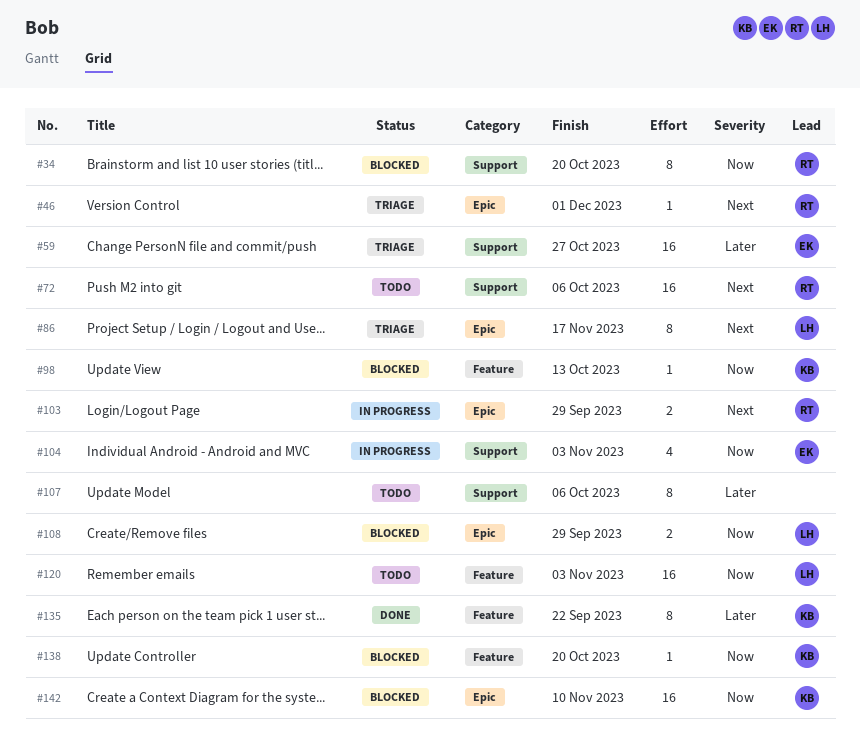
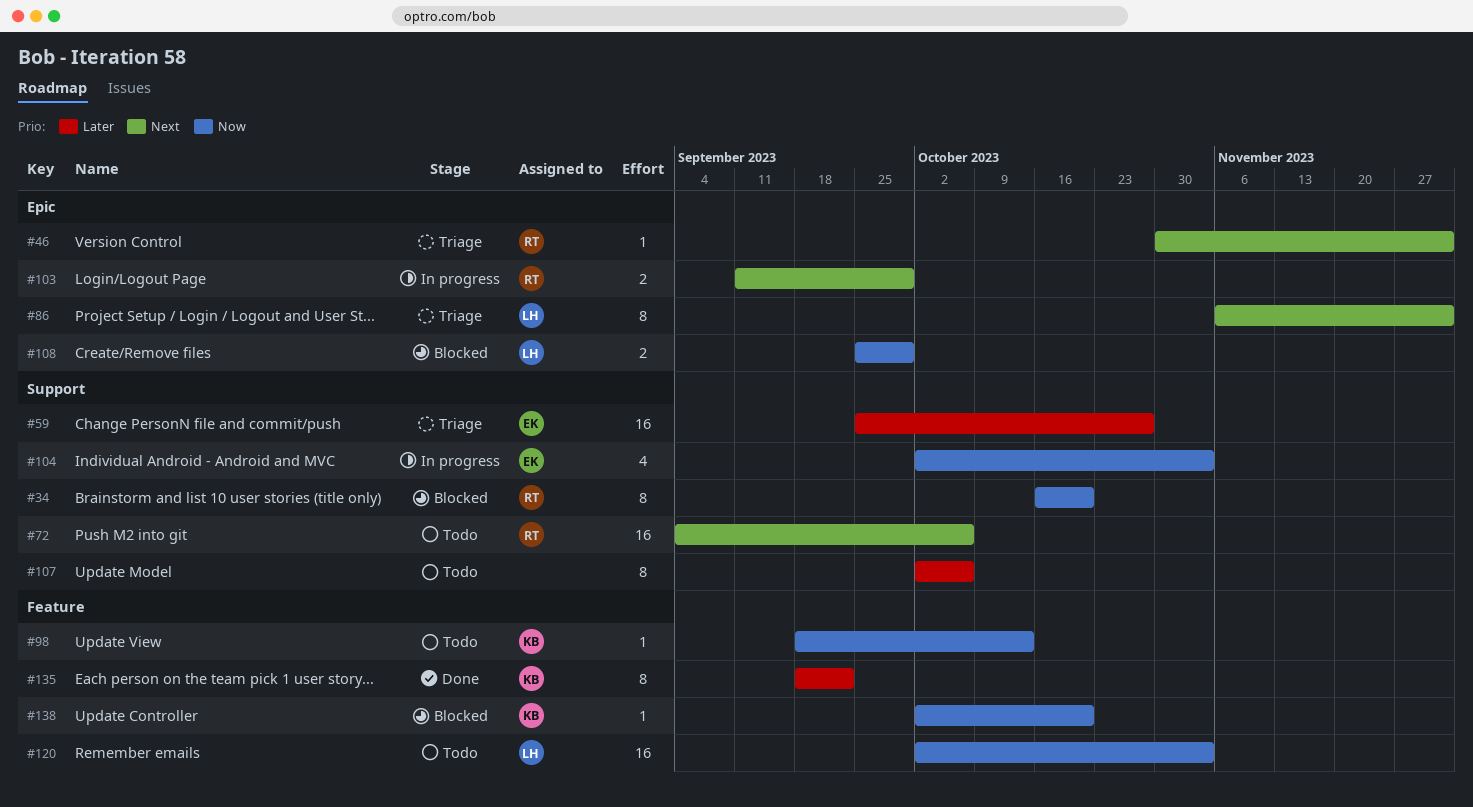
#86, due: Nov 17 -> Dec 1
#98, status: Blocked -> Todo
#142: present -> none

